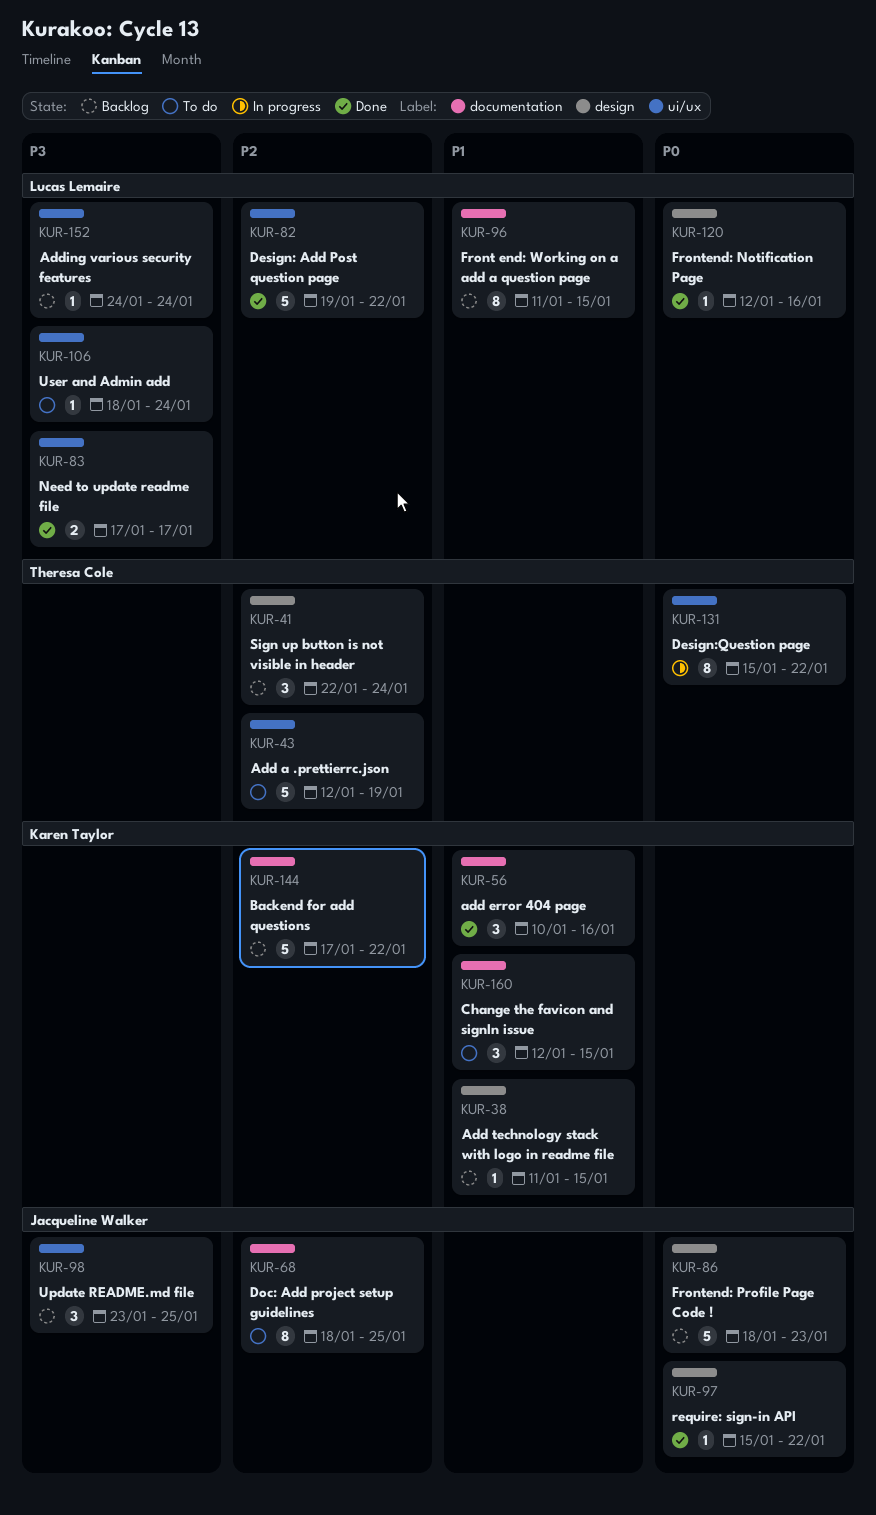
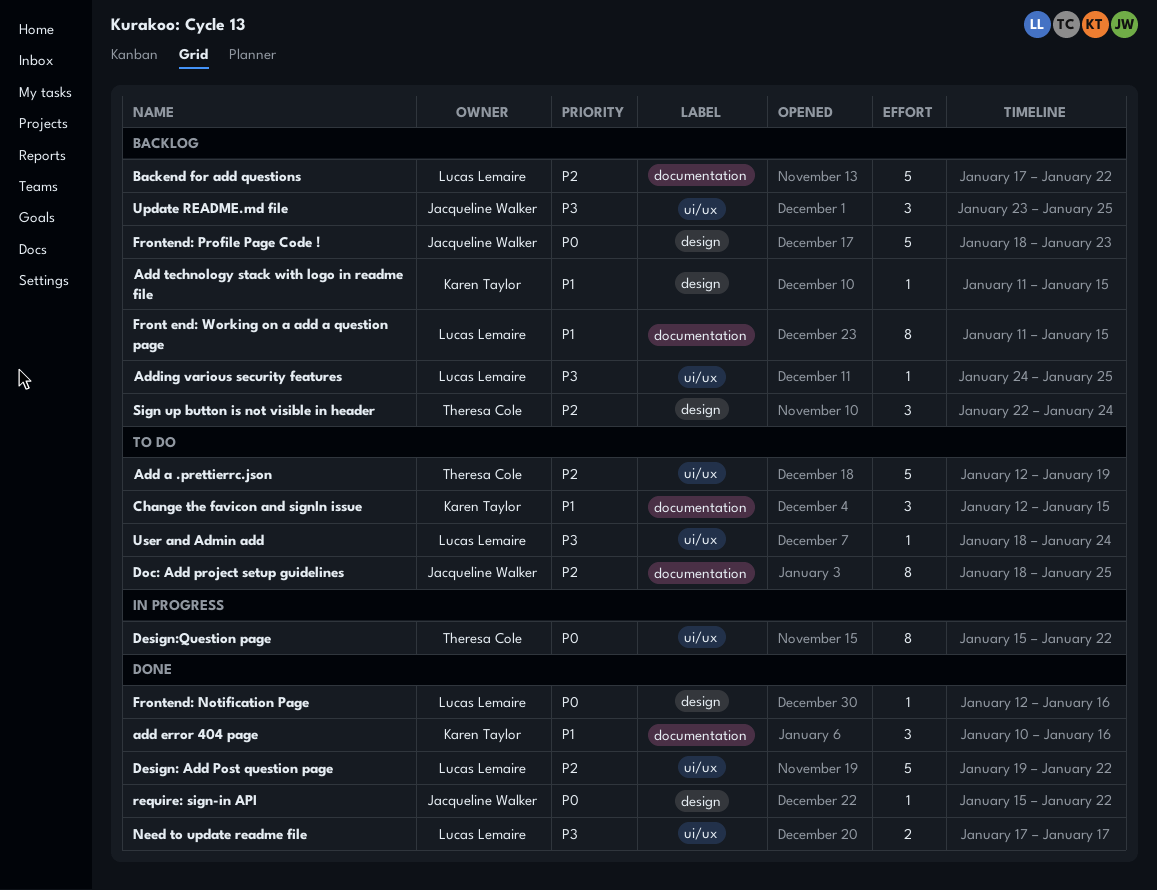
Adding various security features, due: Jan 24 -> Jan 25
Backend for add questions, owner: Karen Taylor -> Lucas Lemaire

